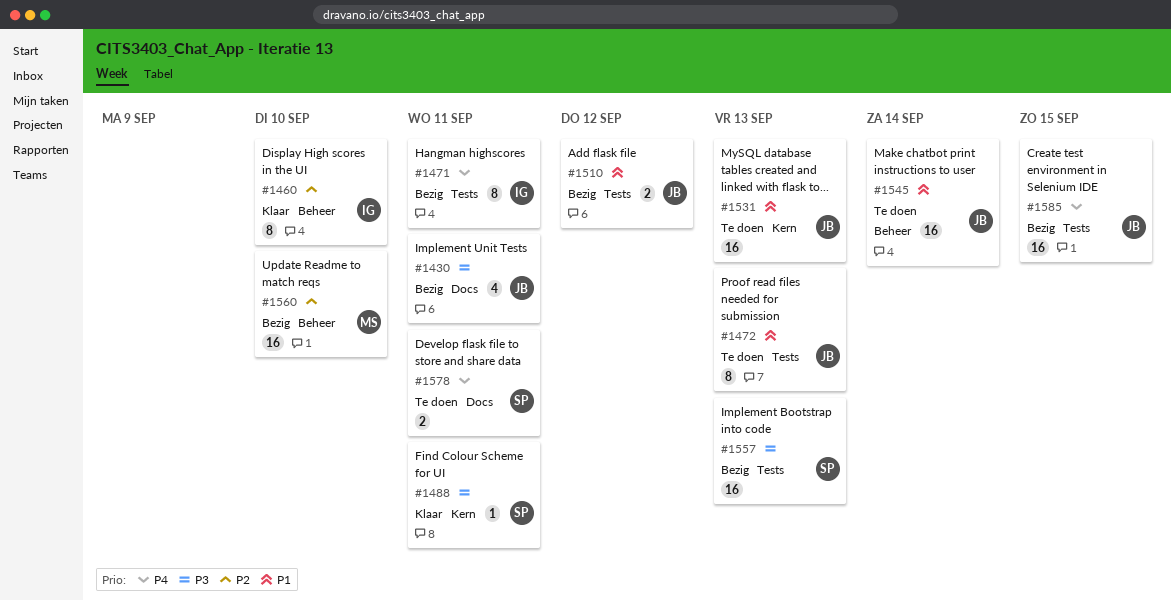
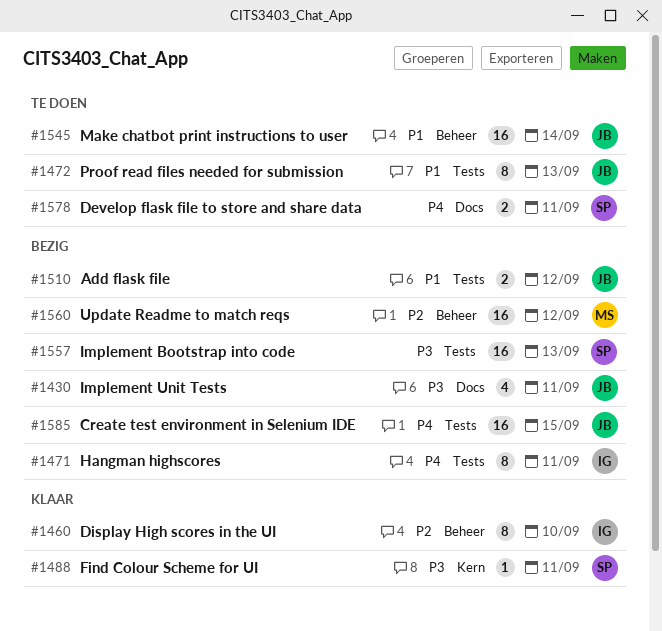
#1531: present -> none
#1560, due: Sep 10 -> Sep 12

